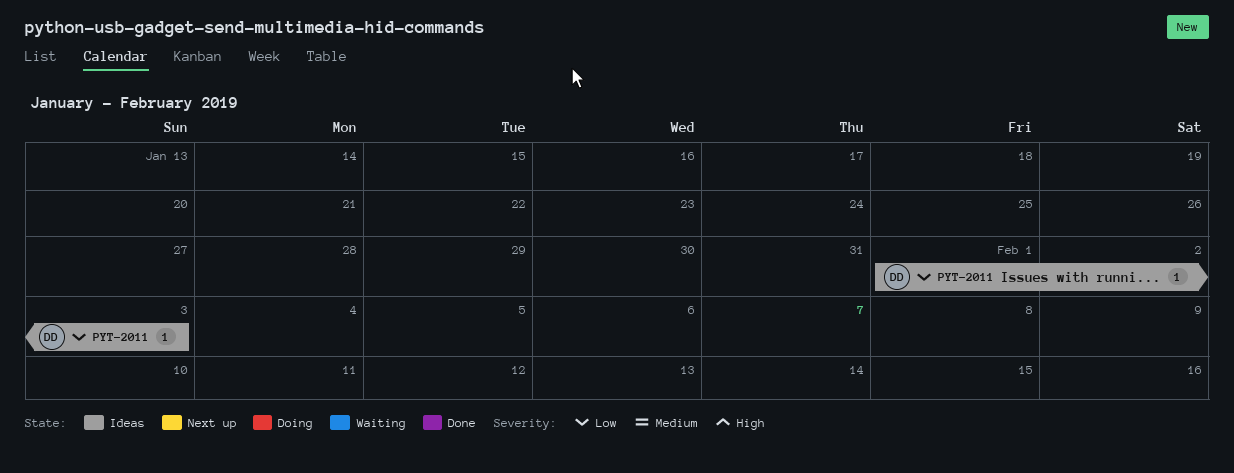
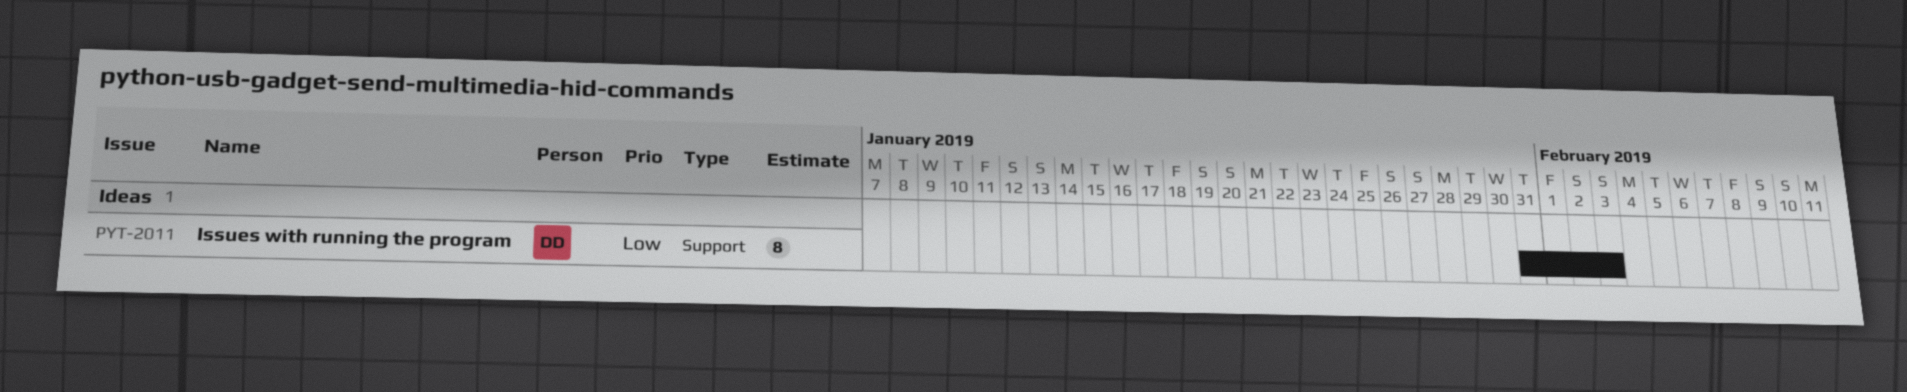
PYT-2011, estimate: 1 -> 8
PYT-2011, start: Feb 1 -> Jan 31

